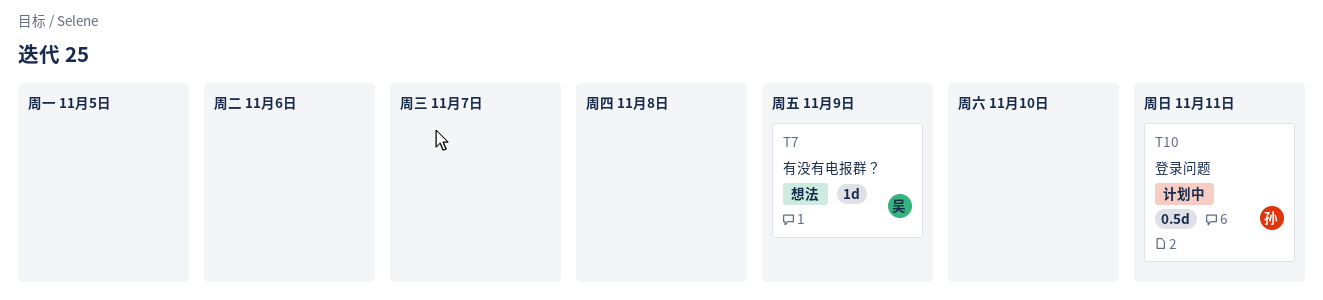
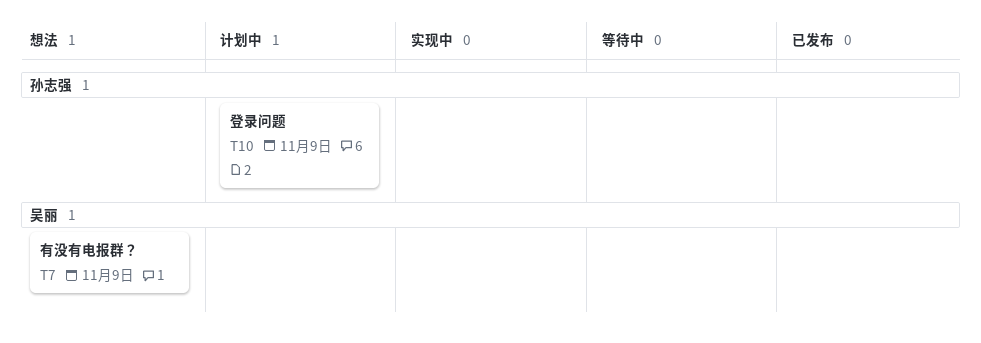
T10, due: Nov 11 -> Nov 9

